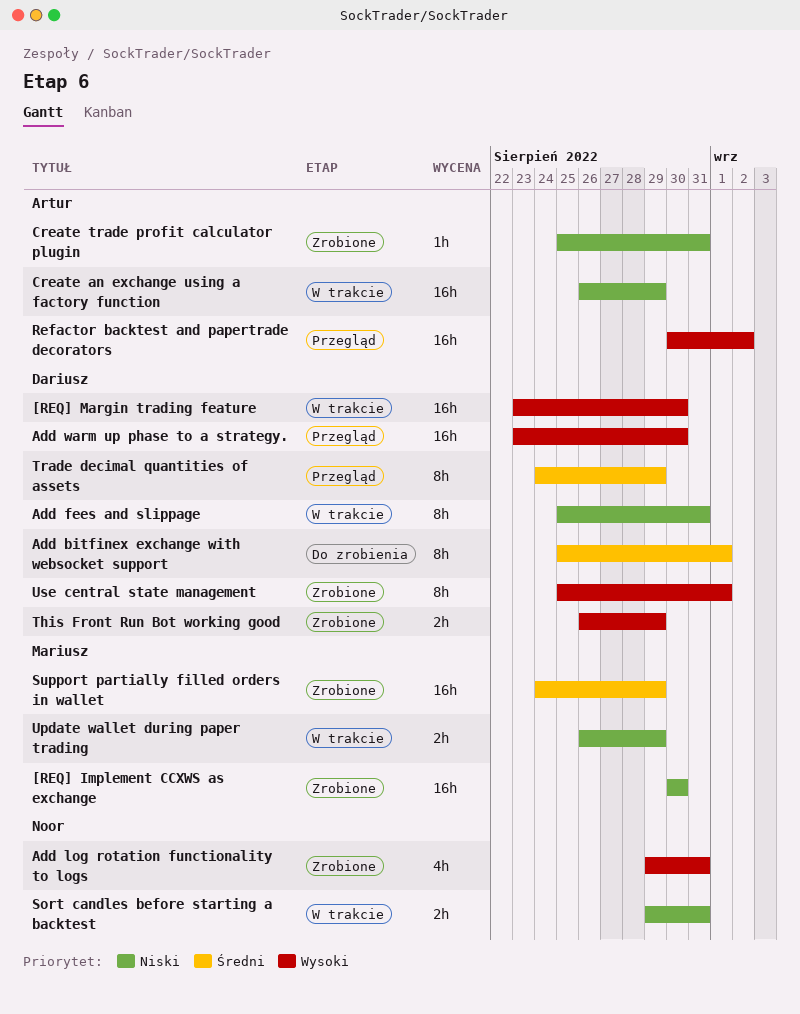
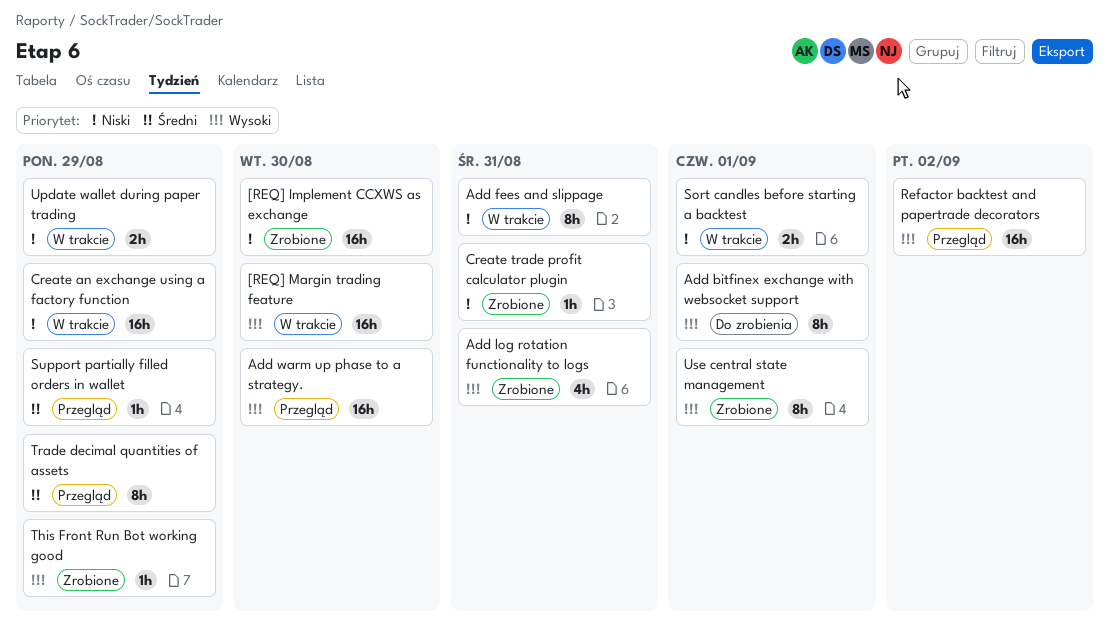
Add bitfinex exchange with websocket support, priority: Średni -> Wysoki
Sort candles before starting a backtest, due: Aug 31 -> Sep 1
Support partially filled orders in wallet, status: Zrobione -> Przegląd
Support partially filled orders in wallet, estimate: 16h -> 1h
This Front Run Bot working good, estimate: 2h -> 1h

